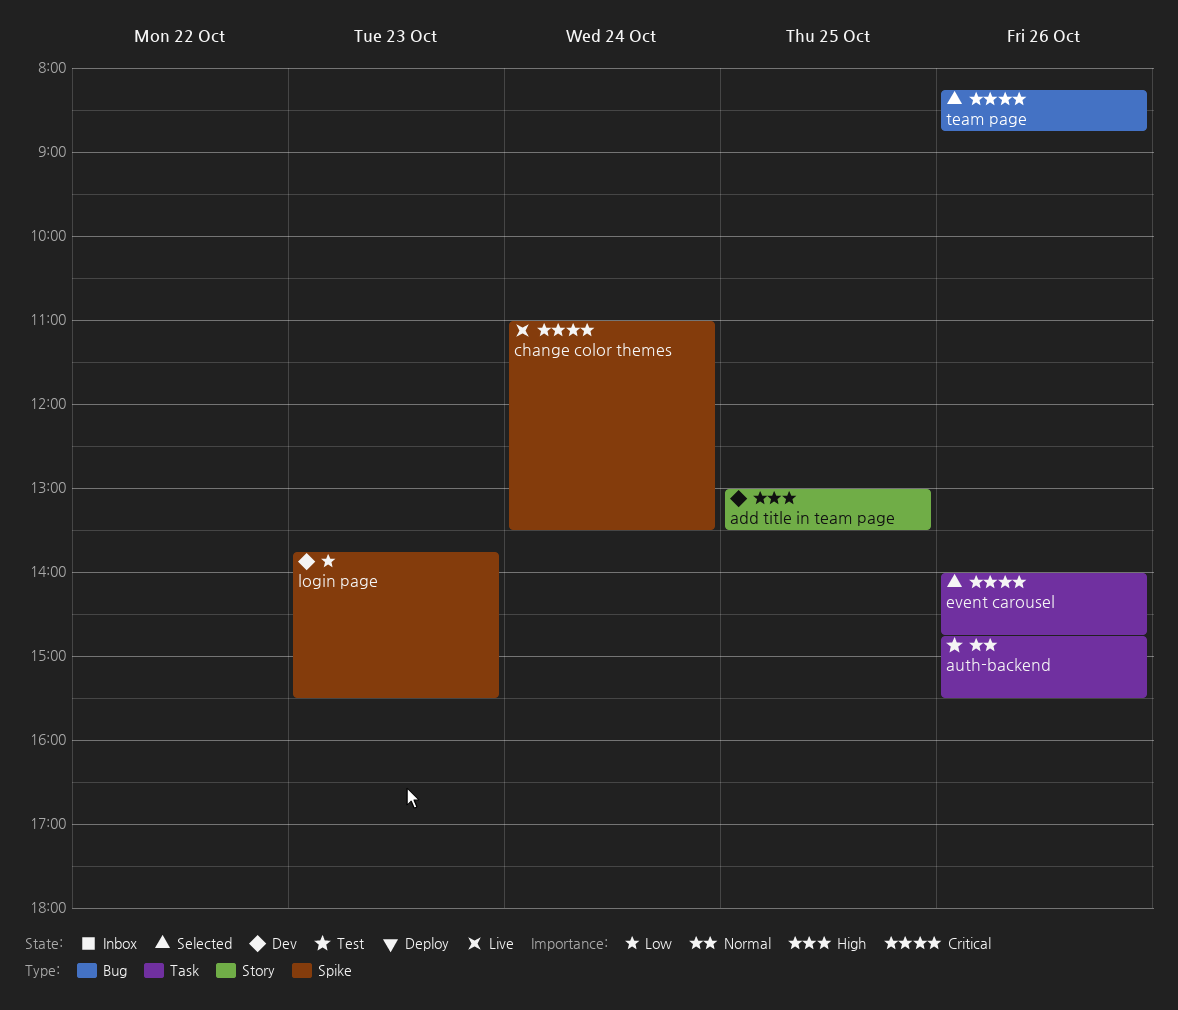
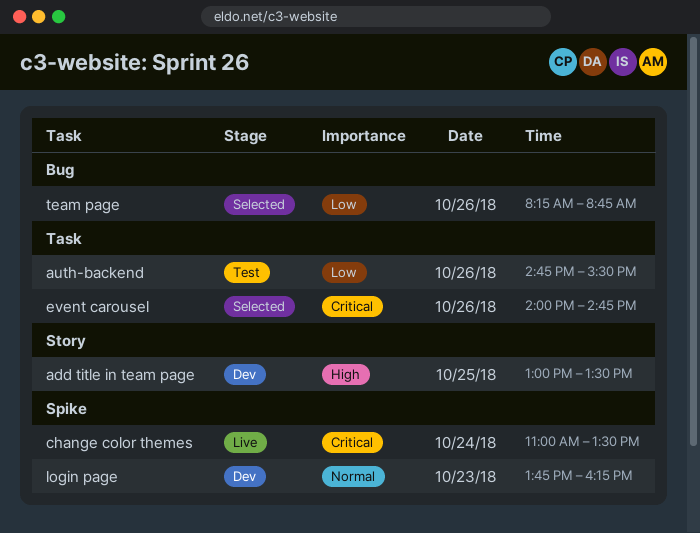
auth-backend, priority: Normal -> Low
login page, priority: Low -> Normal
login page, ends: 15:30 -> 16:15
team page, priority: Critical -> Low

